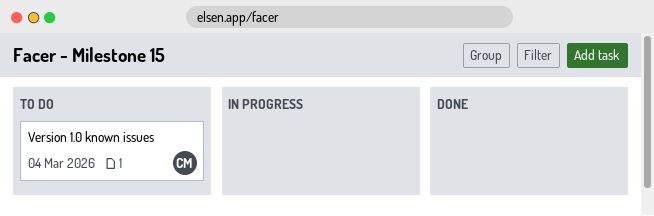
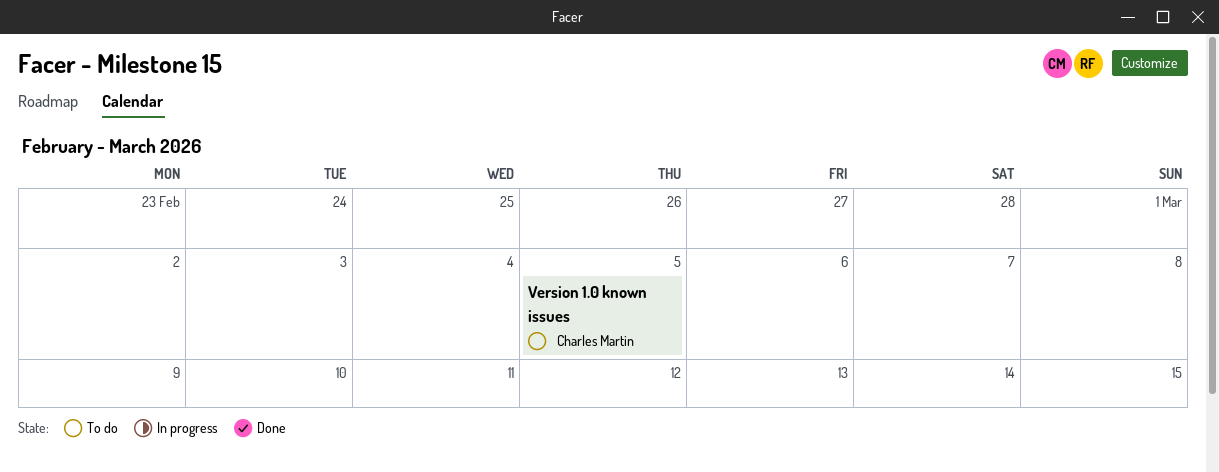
Version 1.0 known issues, due: Mar 4 -> Mar 5

